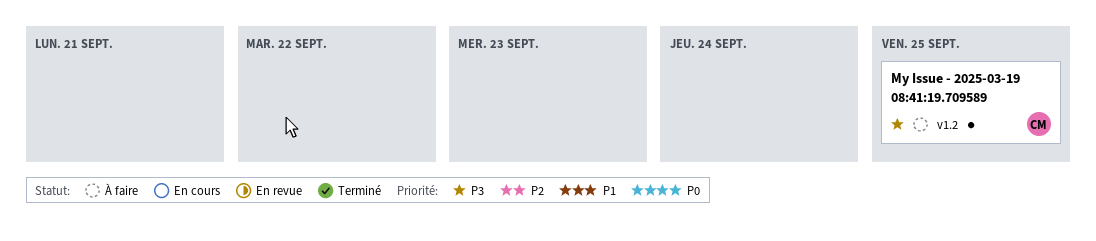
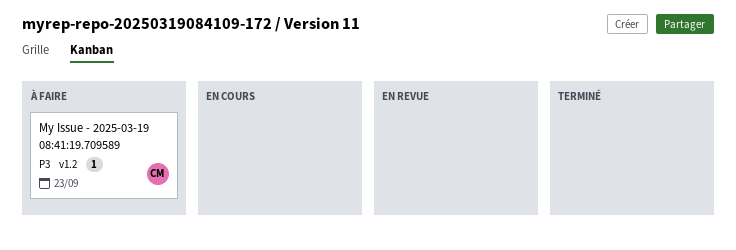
My Issue - 2025-03-19 08:41:19.709589, due: Sep 25 -> Sep 23

